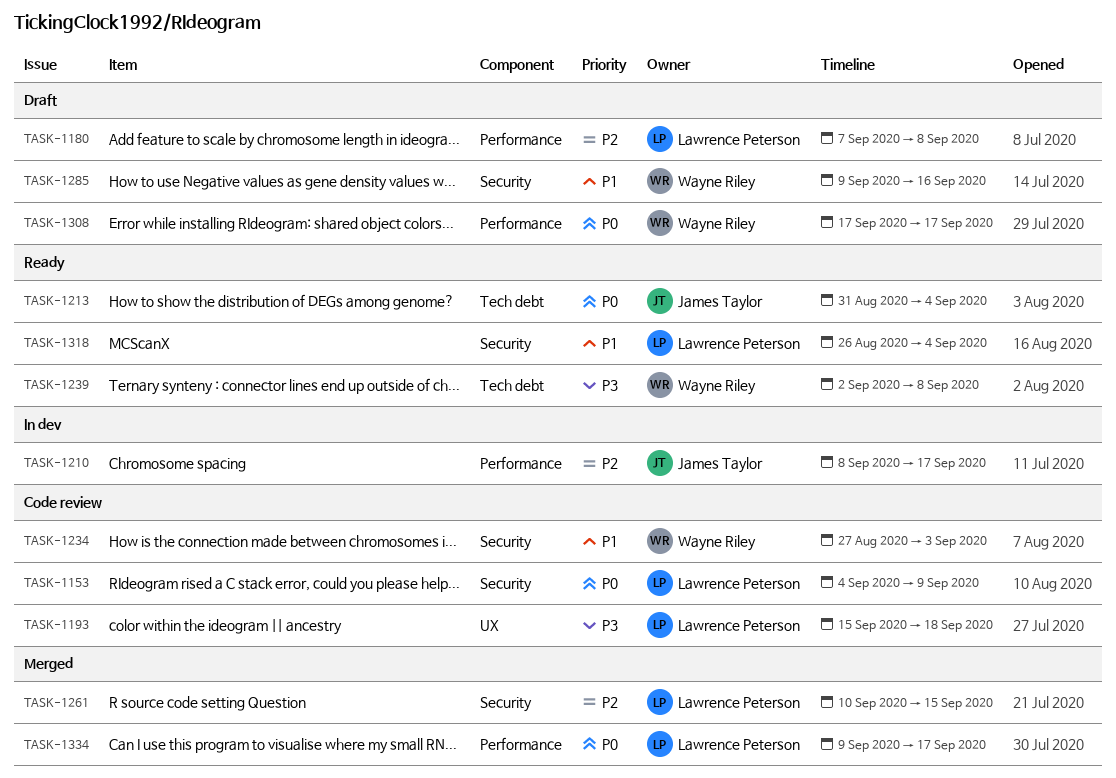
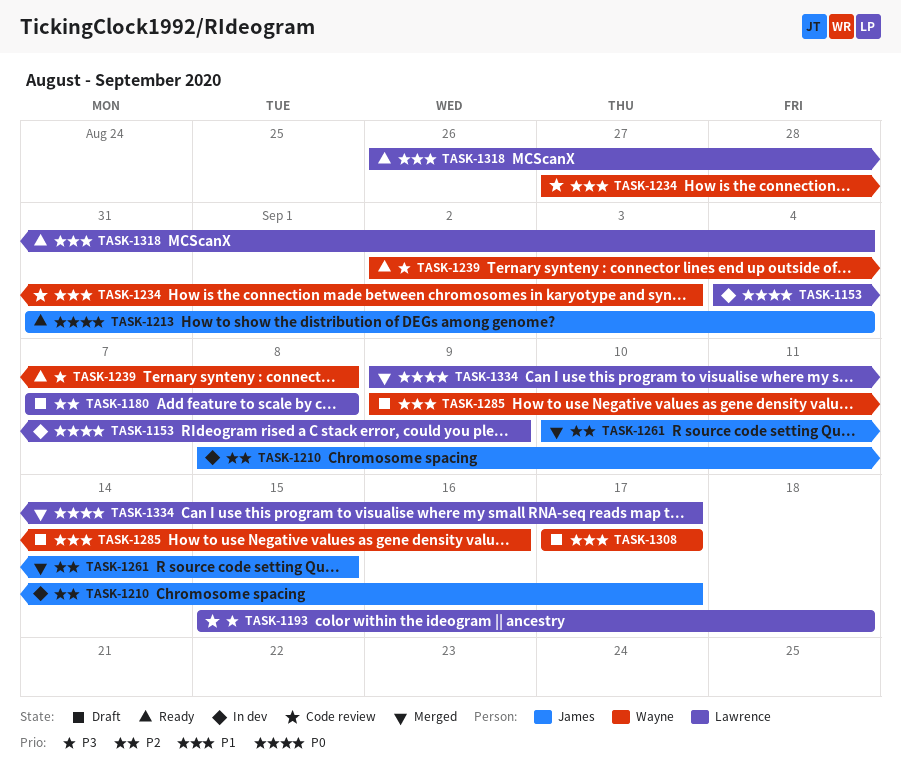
TASK-1153, status: Code review -> In dev
TASK-1261, owner: Lawrence Peterson -> James Taylor
TASK-1308, priority: P0 -> P1

